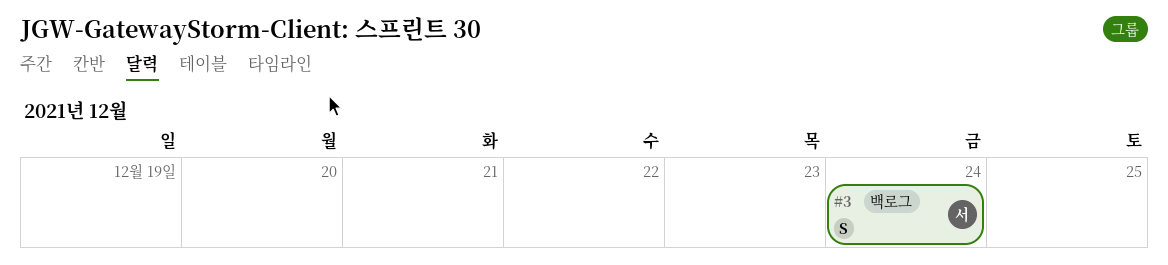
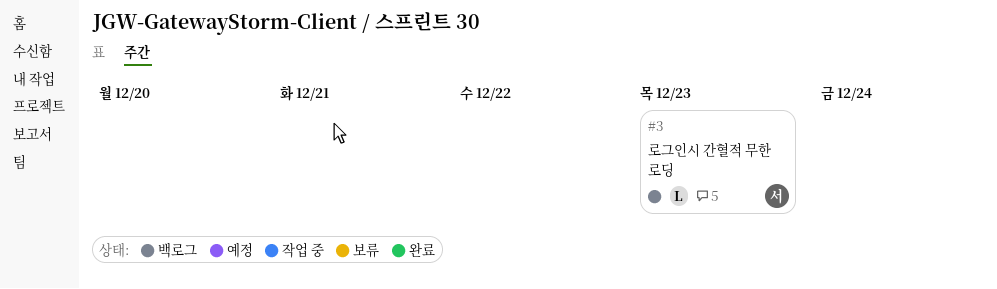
#3, estimate: S -> L
#3, due: Dec 24 -> Dec 23

